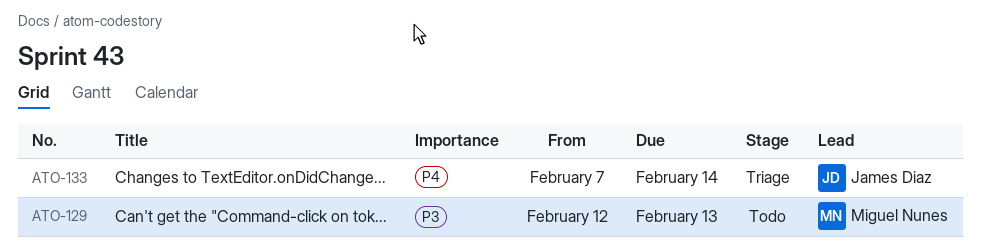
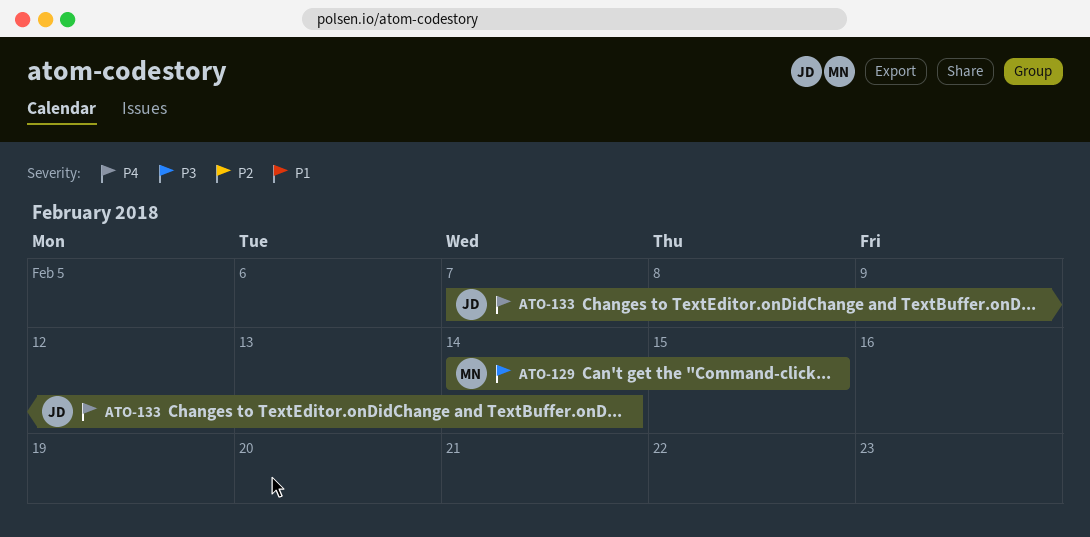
ATO-129, start: Feb 12 -> Feb 14
ATO-129, due: Feb 13 -> Feb 15

